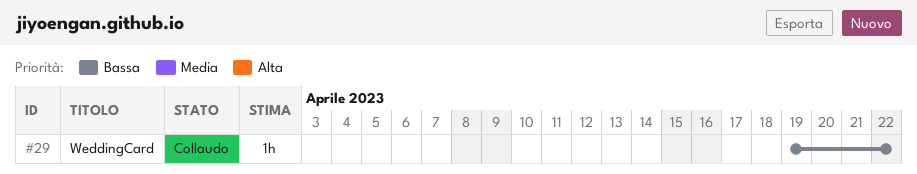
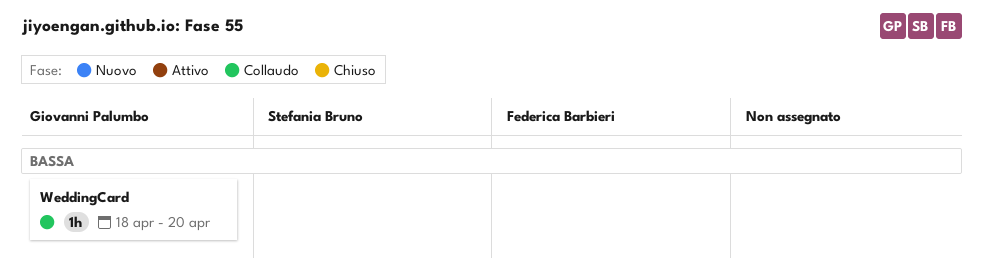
WeddingCard, start: Apr 19 -> Apr 18
WeddingCard, due: Apr 22 -> Apr 20

